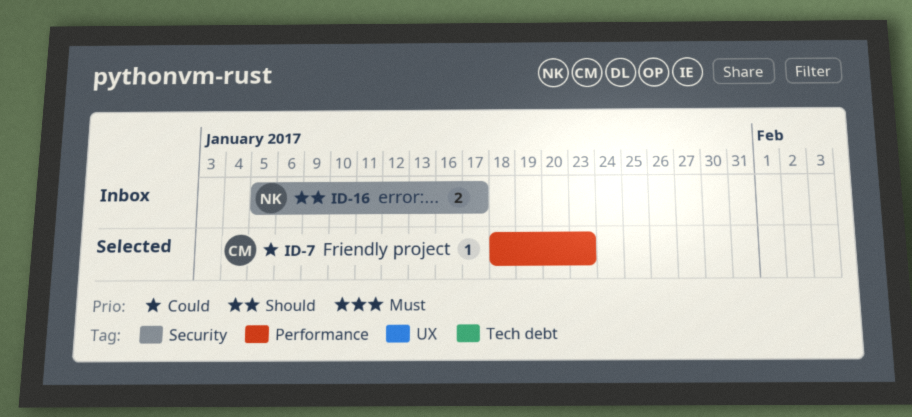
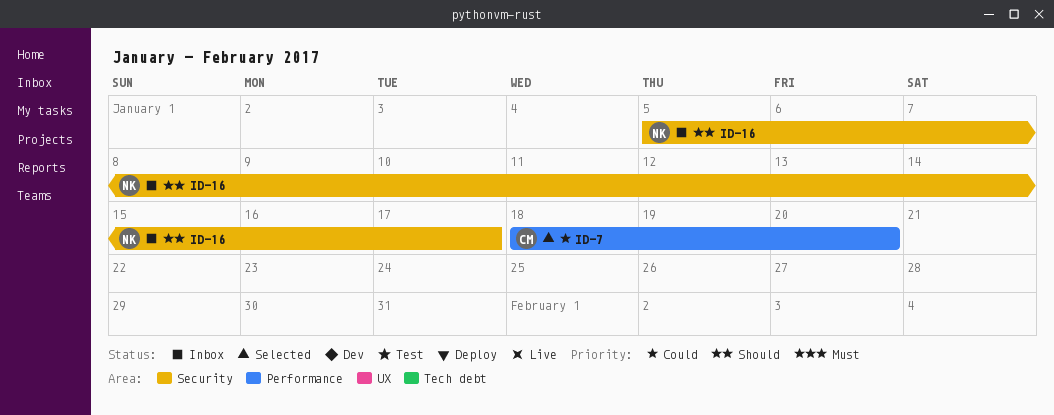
ID-7, due: Jan 23 -> Jan 20

